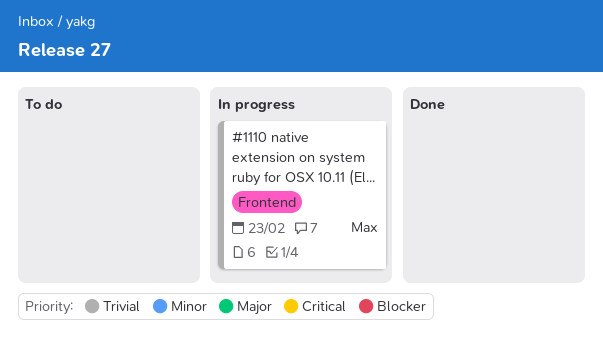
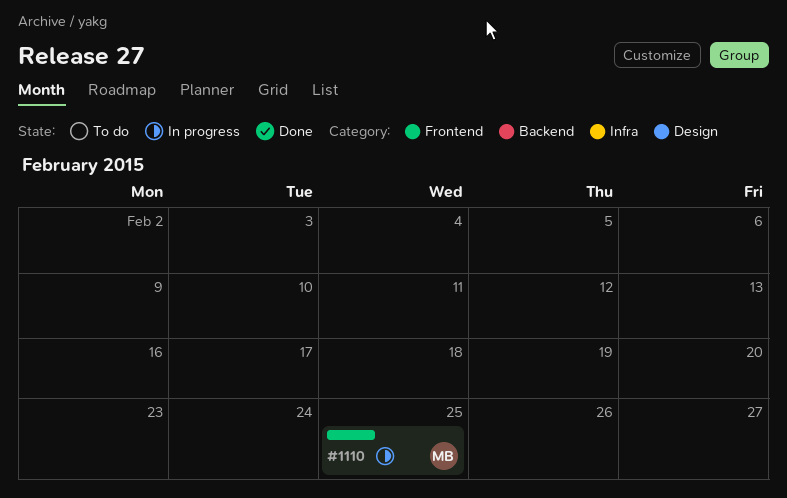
#1110, due: Feb 23 -> Feb 25

